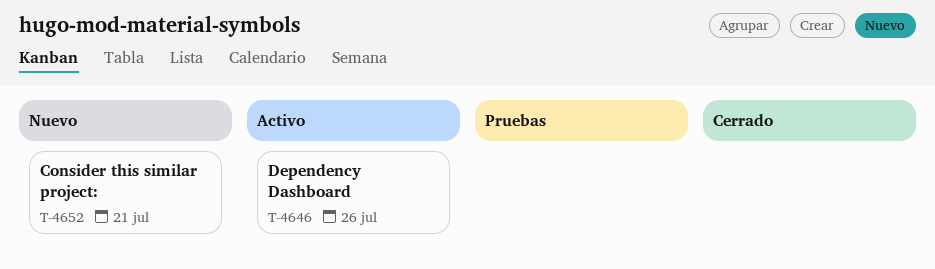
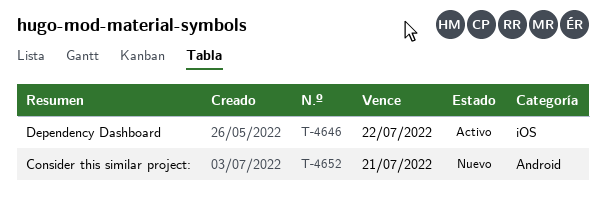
T-4646, due: Jul 26 -> Jul 22

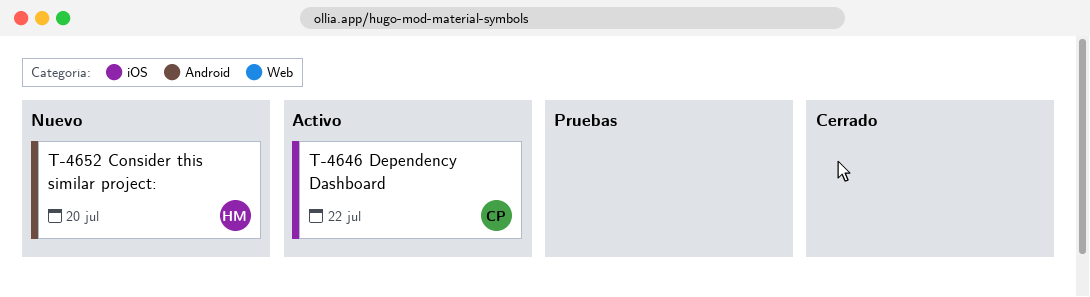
T-4652, due: Jul 21 -> Jul 20

